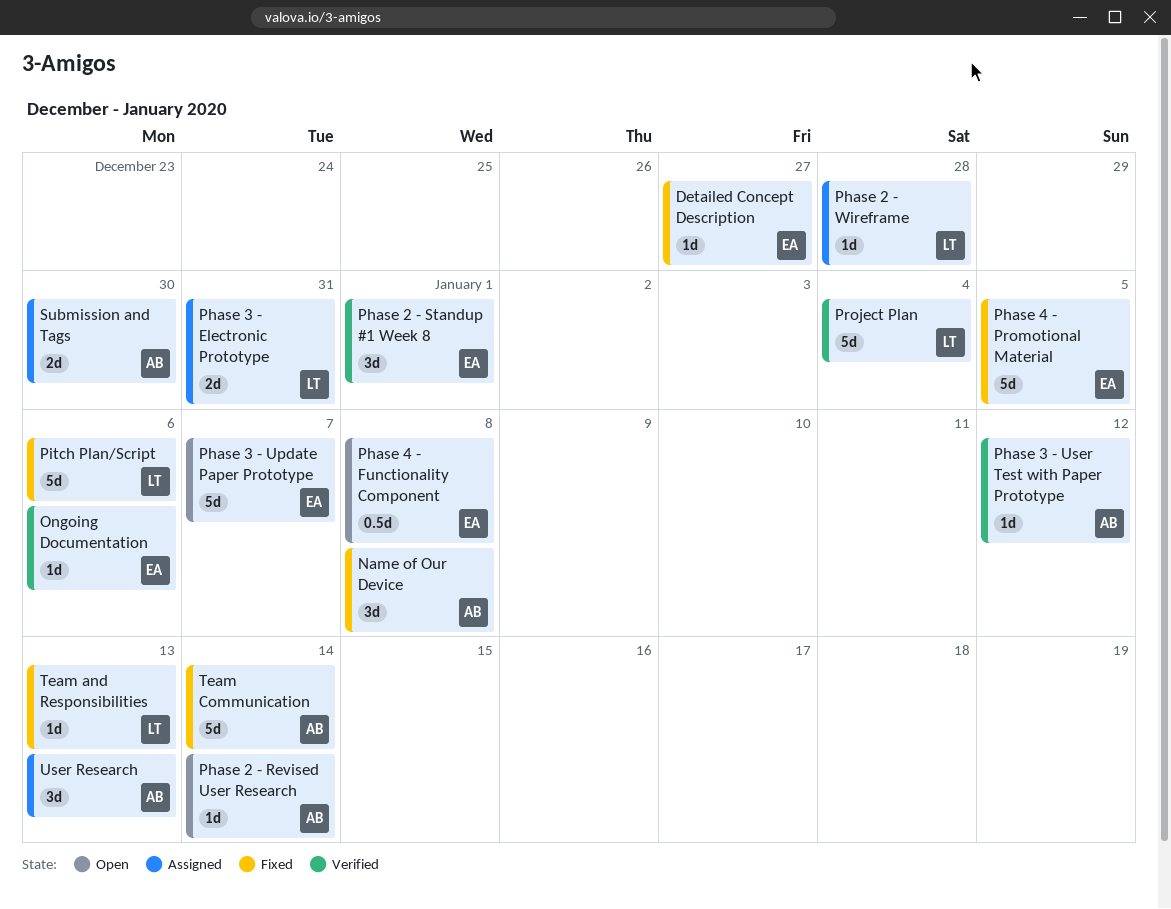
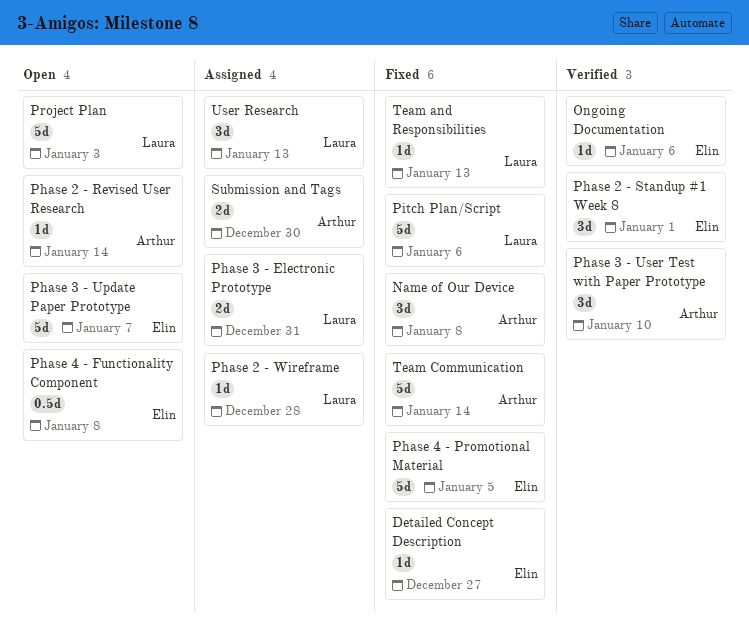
Phase 3 - User Test with Paper Prototype, estimate: 1d -> 3d
Phase 3 - User Test with Paper Prototype, due: Jan 12 -> Jan 10
Project Plan, status: Verified -> Open
Project Plan, due: Jan 4 -> Jan 3
User Research, owner: Arthur -> Laura

